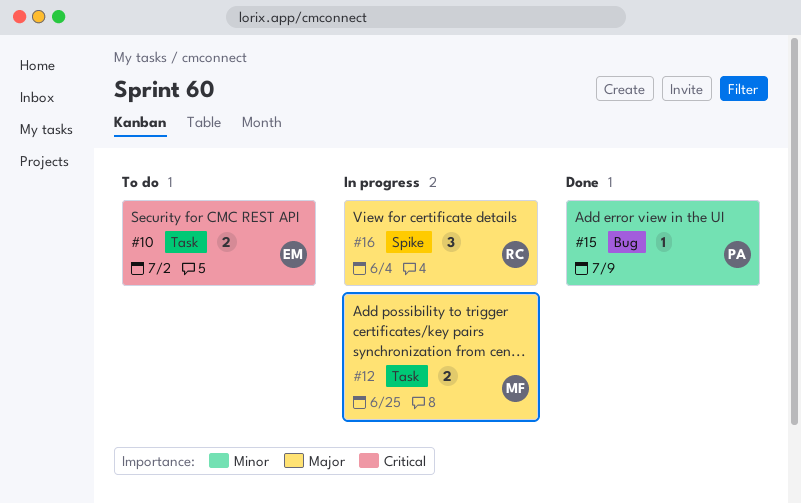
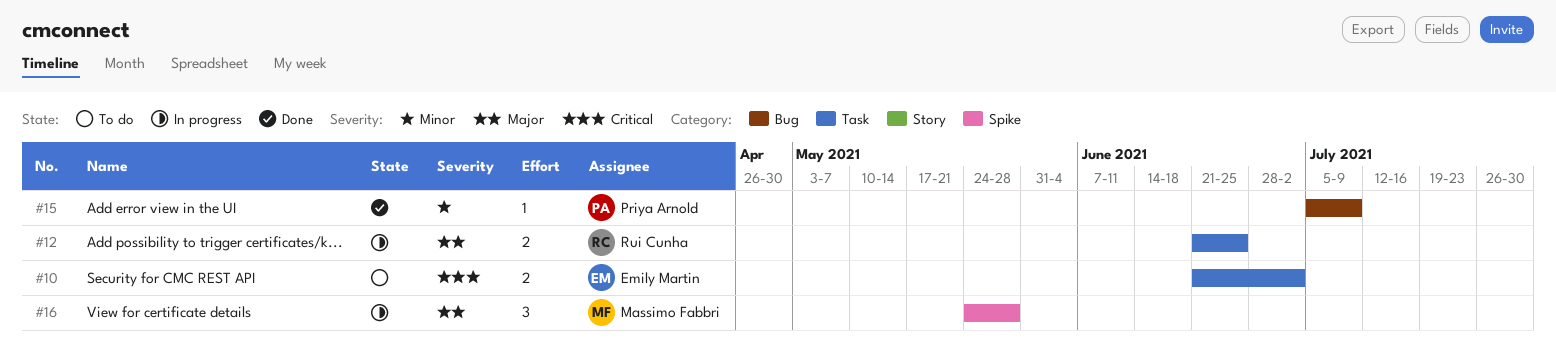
#12, owner: Massimo Fabbri -> Rui Cunha
#16, owner: Rui Cunha -> Massimo Fabbri
#16, due: Jun 4 -> May 28

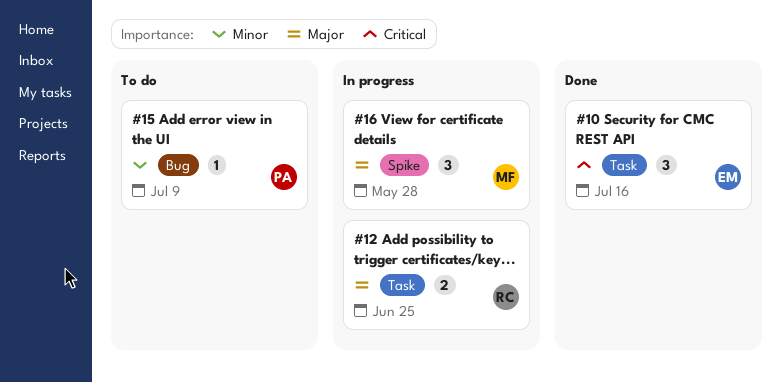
#10, status: To do -> Done
#10, estimate: 2 -> 3
#10, due: Jul 2 -> Jul 16
#15, status: Done -> To do

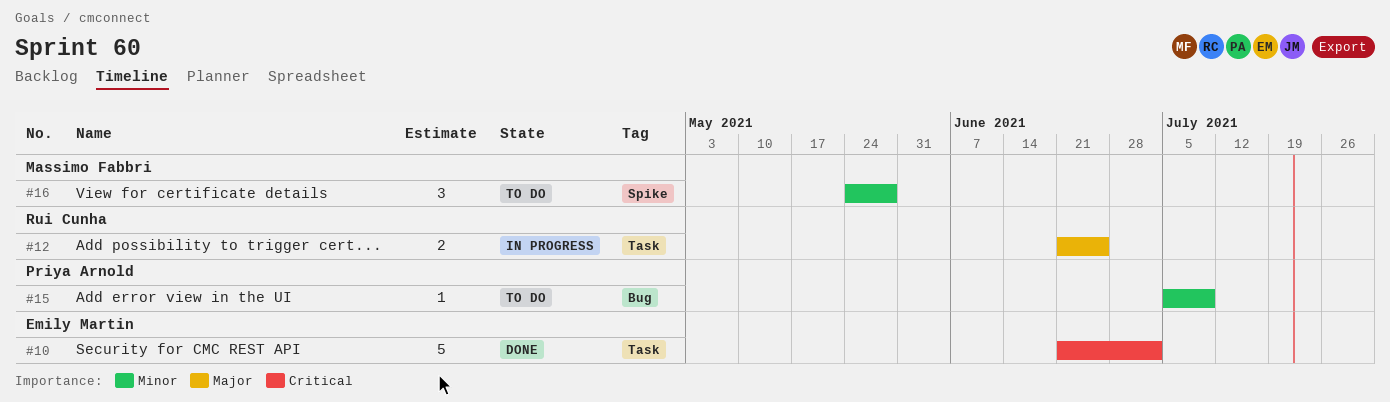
#10, estimate: 3 -> 5
#10, due: Jul 16 -> Jul 2
#16, status: In progress -> To do
#16, priority: Major -> Minor

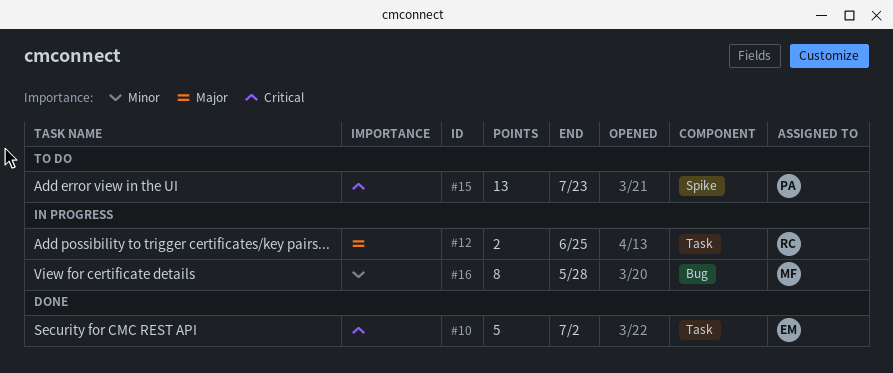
#15, priority: Minor -> Critical
#15, label: Bug -> Spike
#15, estimate: 1 -> 13
#15, due: Jul 9 -> Jul 23
#16, status: To do -> In progress
#16, label: Spike -> Bug
#16, estimate: 3 -> 8

